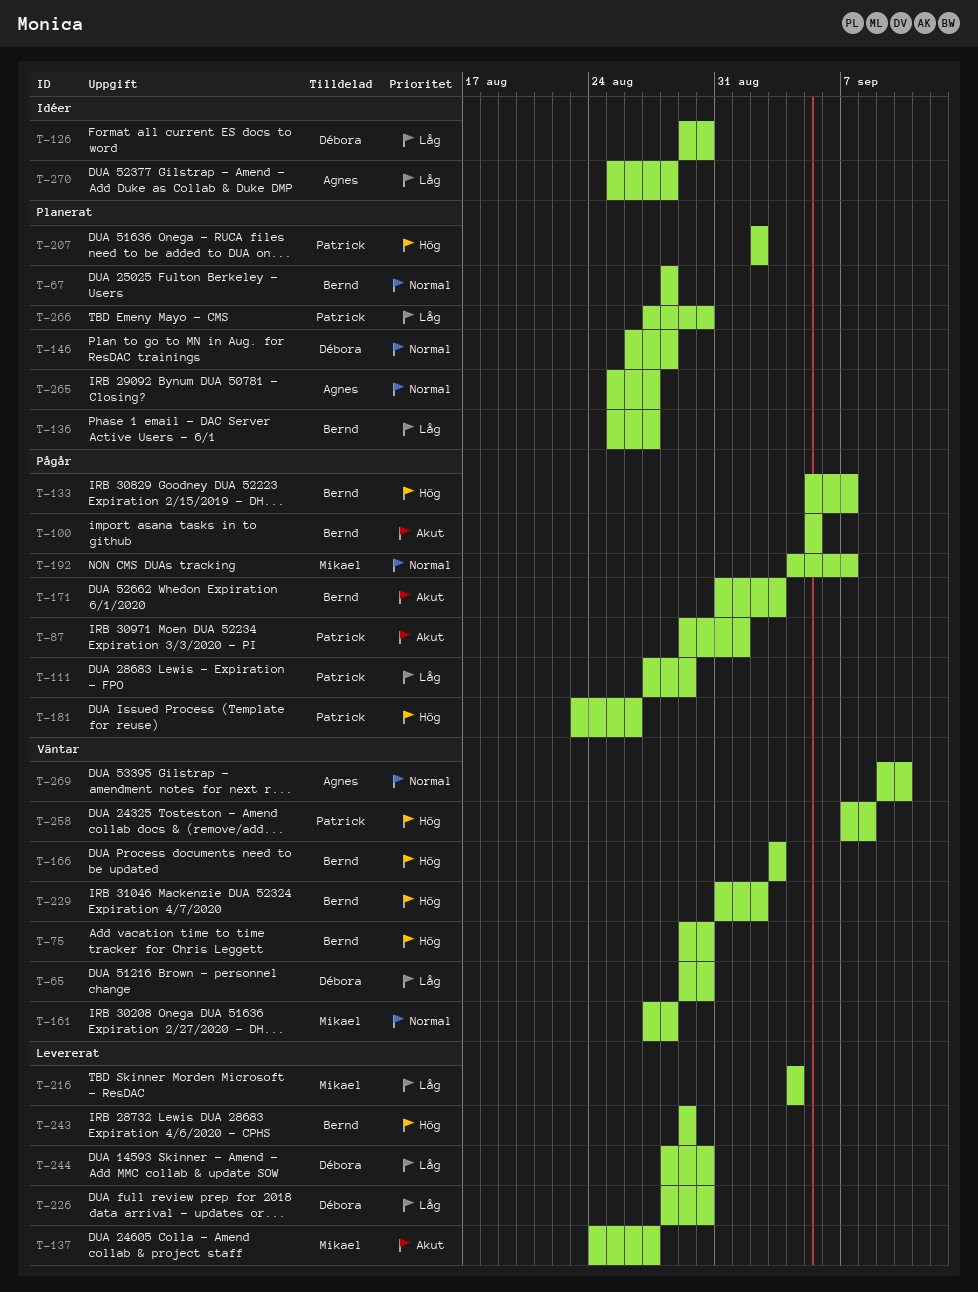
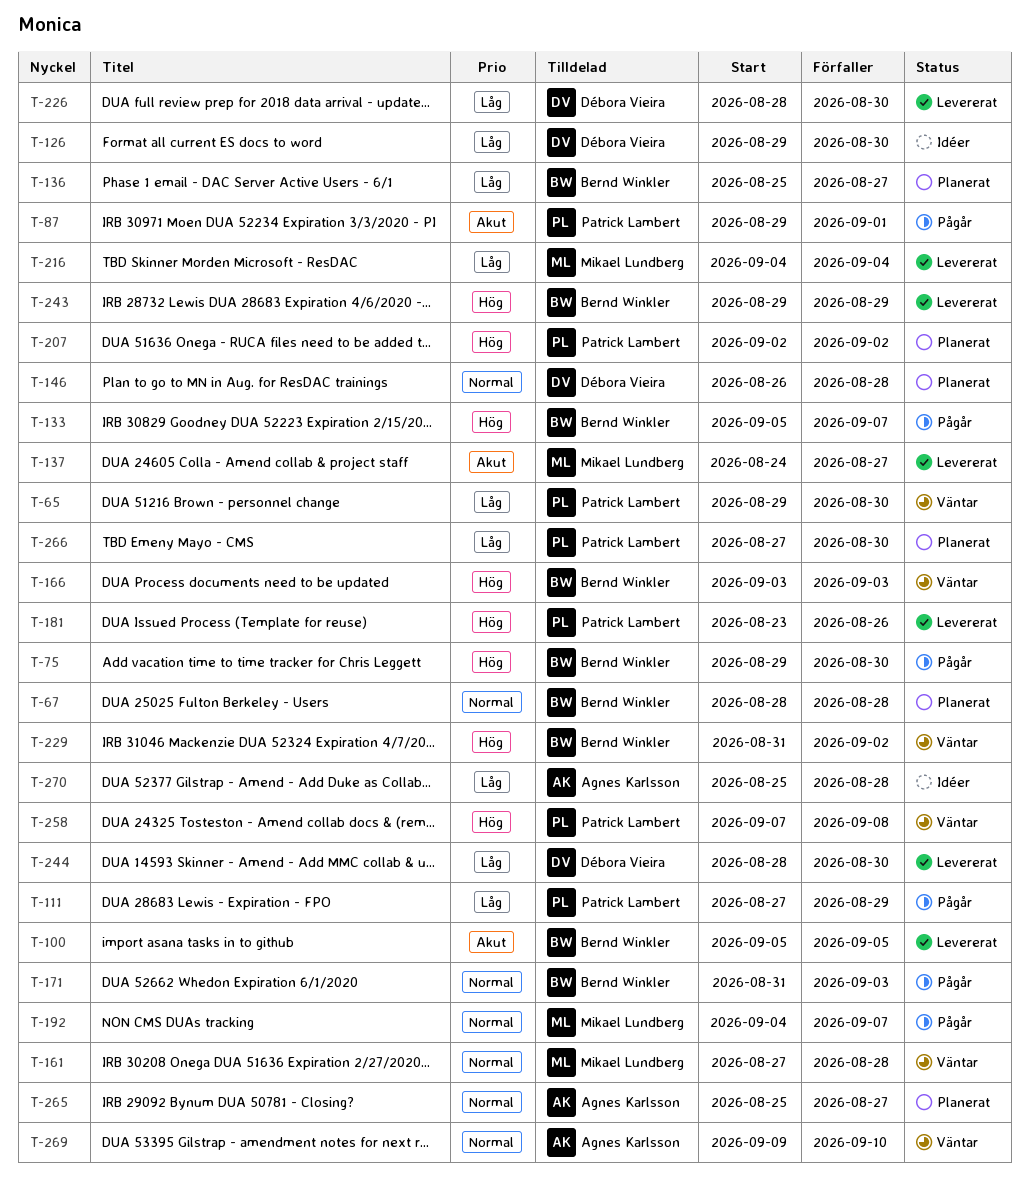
T-65, owner: Débora Vieira -> Patrick Lambert
T-75, status: Väntar -> Pågår
T-100, status: Pågår -> Levererat
T-171, priority: Akut -> Normal
T-181, status: Pågår -> Levererat

